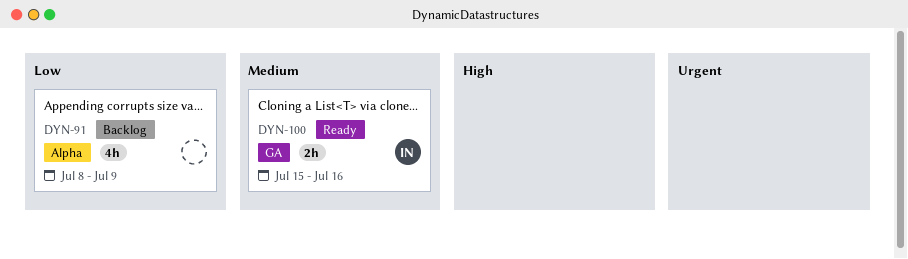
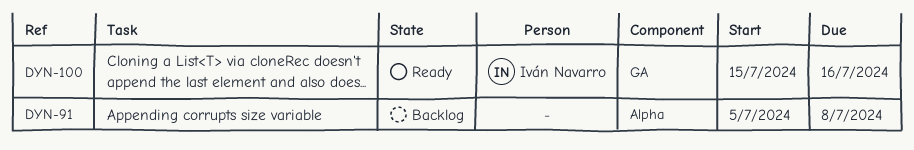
DYN-91, start: Jul 8 -> Jul 5
DYN-91, due: Jul 9 -> Jul 8

